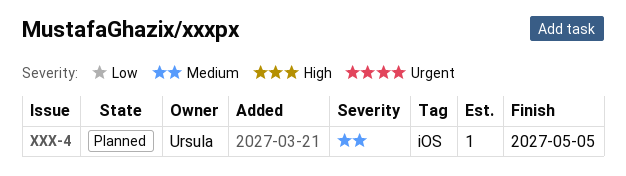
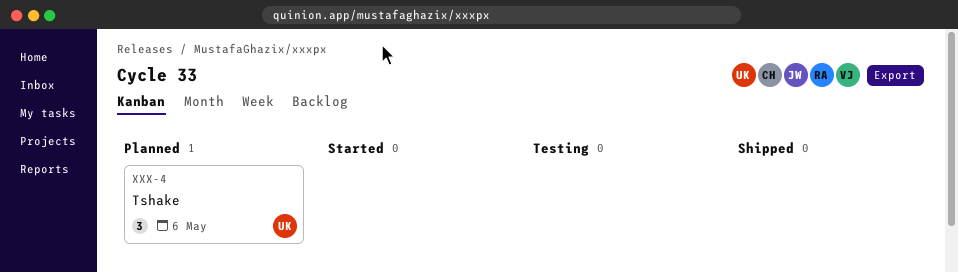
XXX-4, estimate: 1 -> 3
XXX-4, due: May 5 -> May 6

